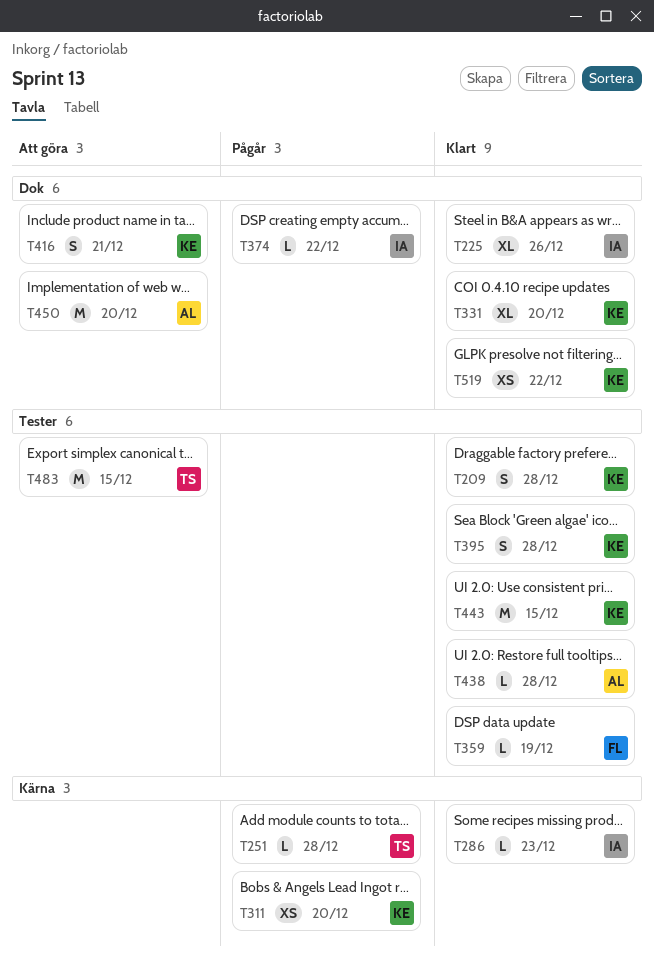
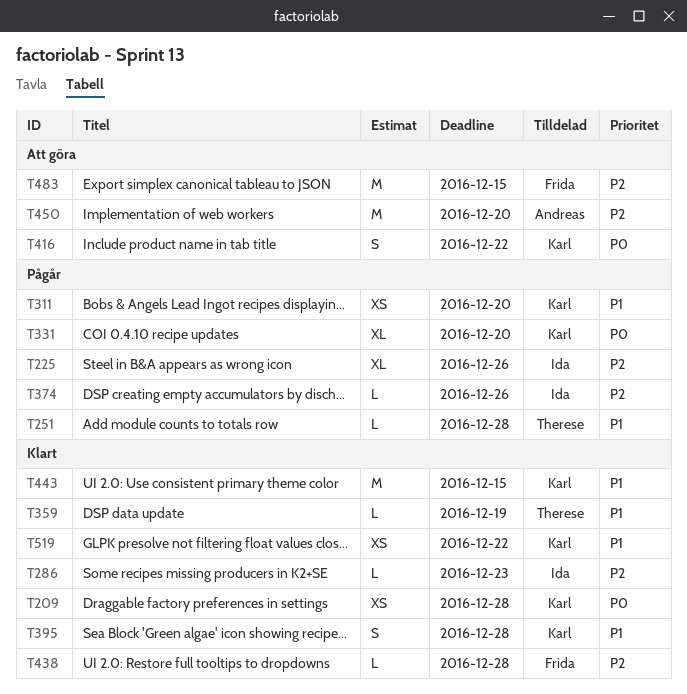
T209, estimate: S -> XS
T225, status: Klart -> Pågår
T331, status: Klart -> Pågår
T359, owner: Frida -> Therese
T374, due: Dec 22 -> Dec 26
T416, due: Dec 21 -> Dec 22
T438, owner: Andreas -> Frida
T483, owner: Therese -> Frida

